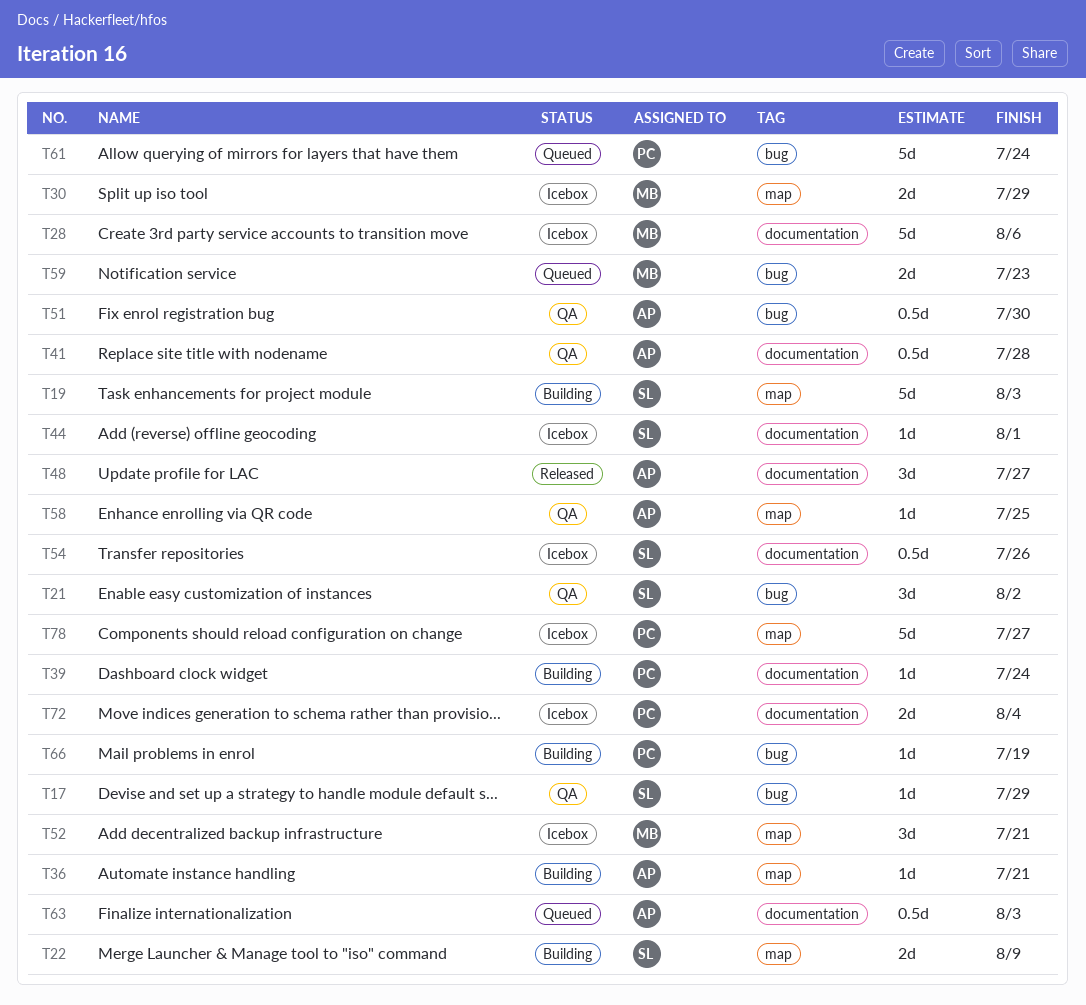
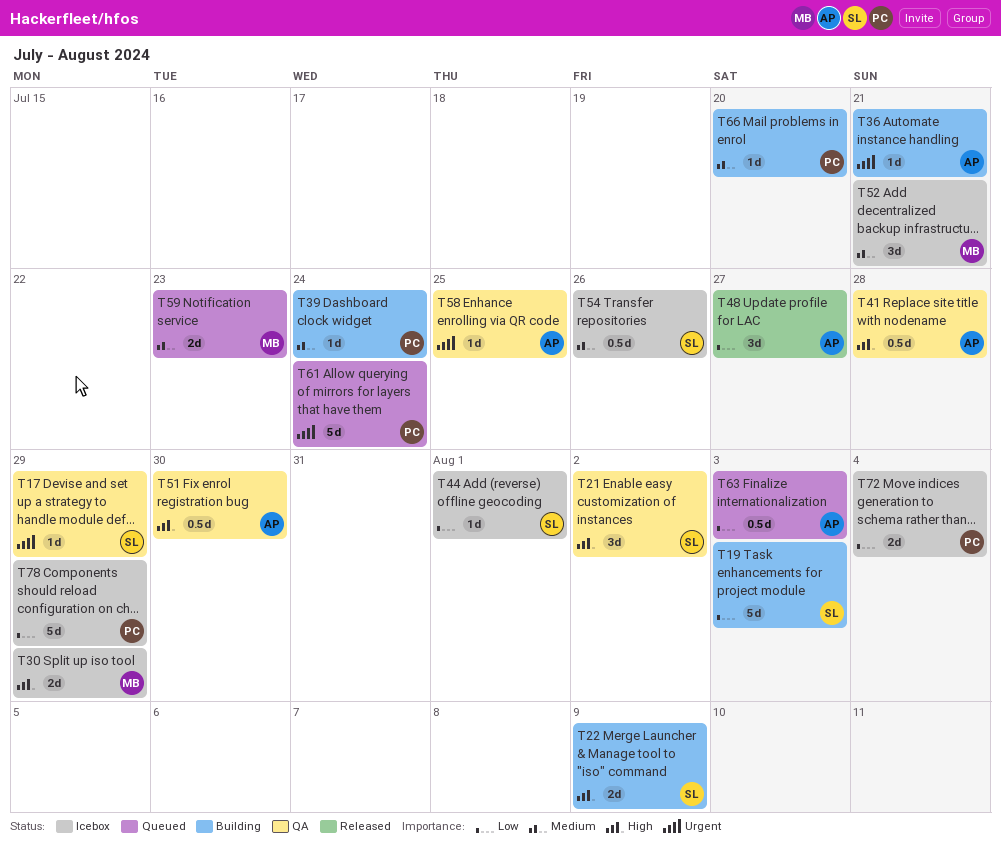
T28: present -> none
T66, due: Jul 19 -> Jul 20
T78, due: Jul 27 -> Jul 29

